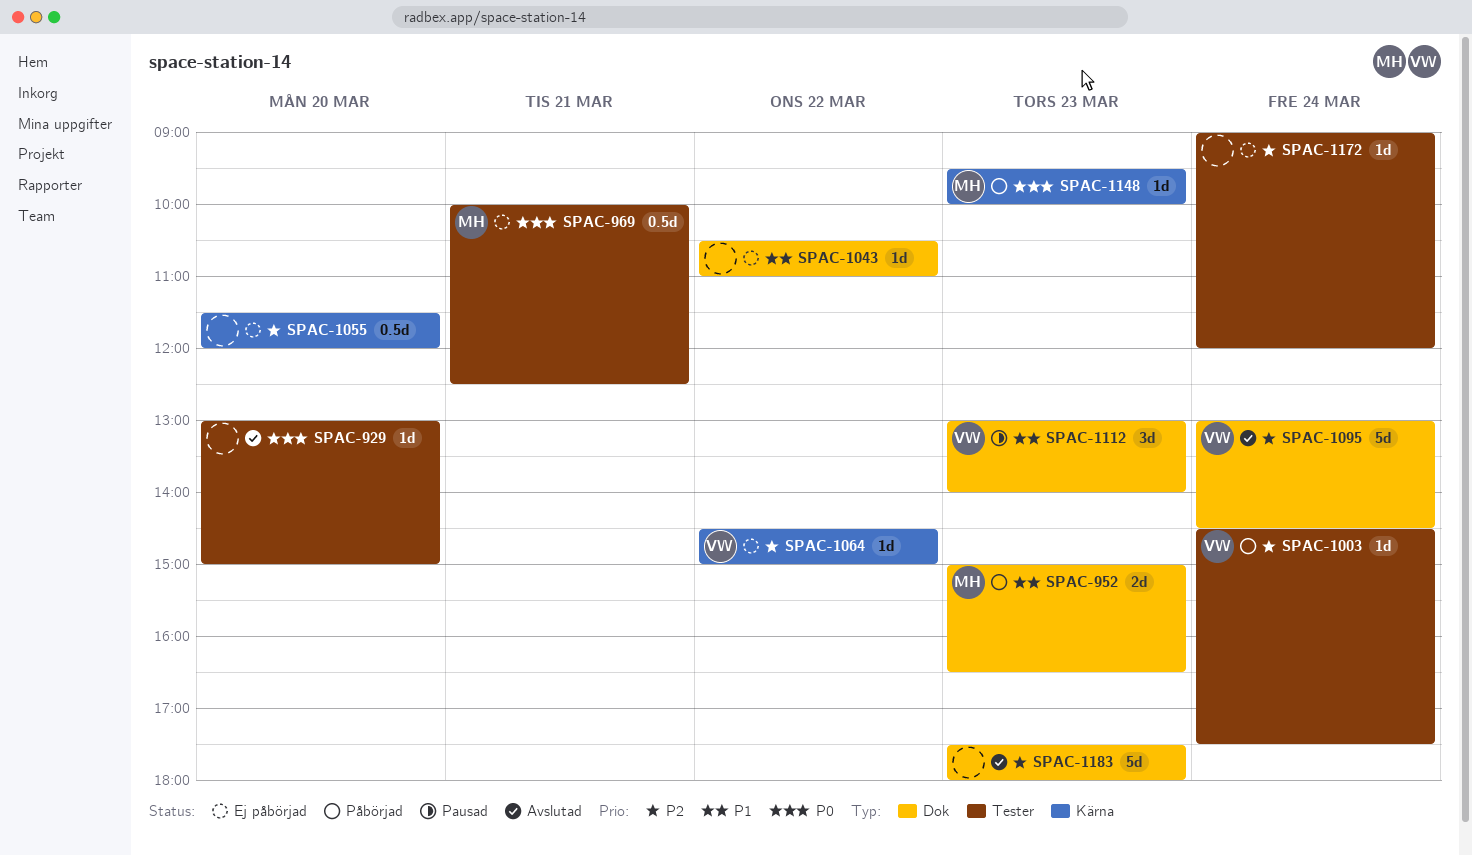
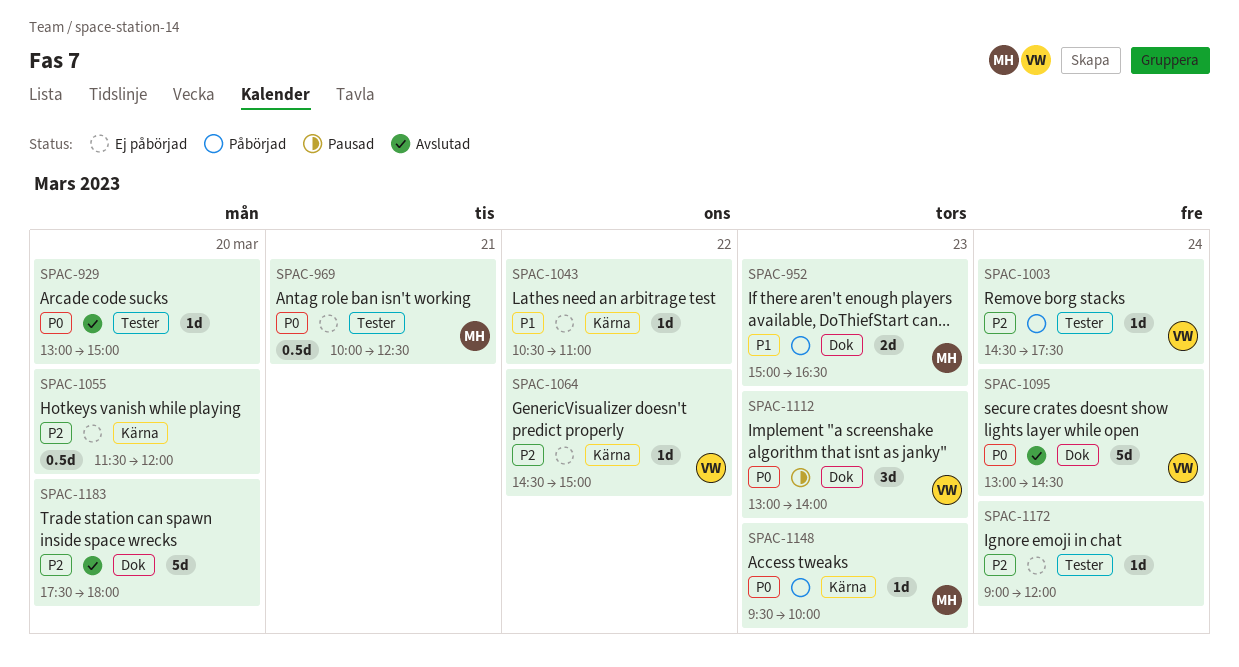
SPAC-1043, label: Dok -> Kärna
SPAC-1095, priority: P2 -> P0
SPAC-1112, priority: P1 -> P0
SPAC-1183, day: Mar 23 -> Mar 20

